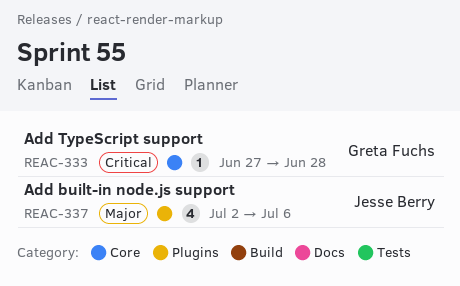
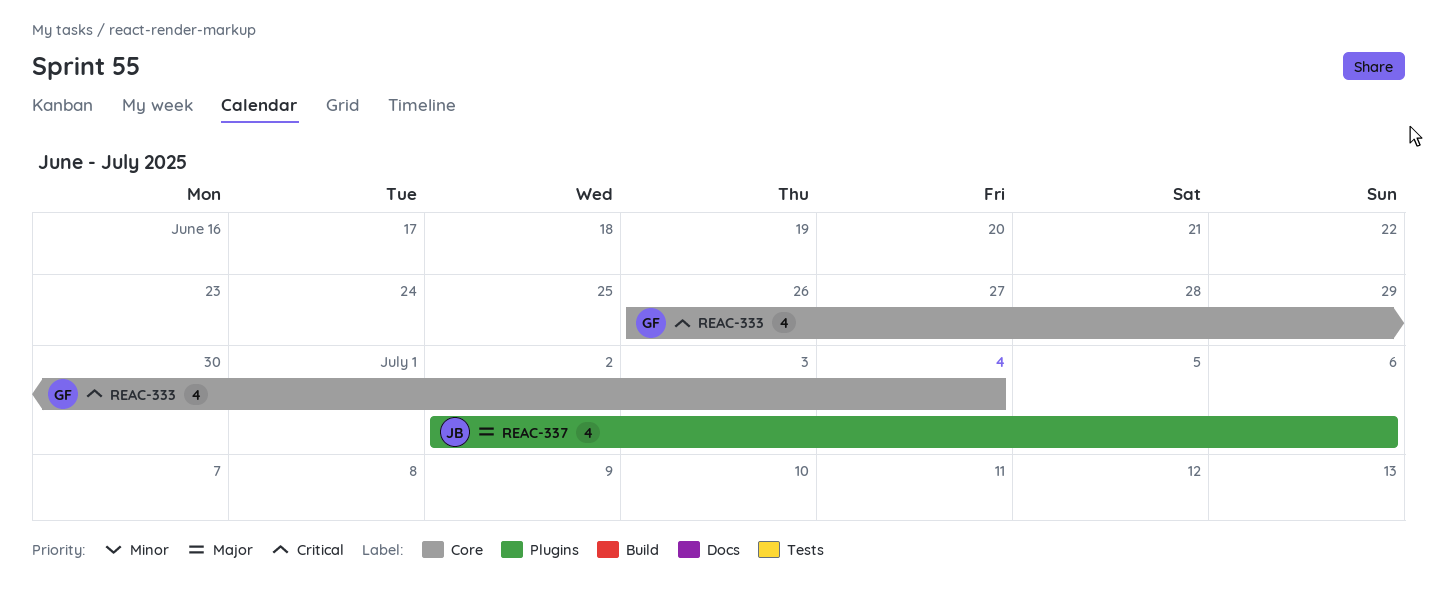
REAC-333, estimate: 1 -> 4
REAC-333, start: Jun 27 -> Jun 26
REAC-333, due: Jun 28 -> Jul 4

